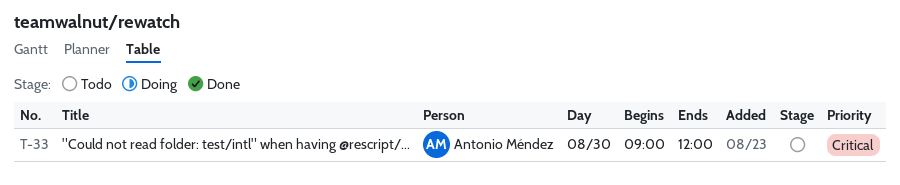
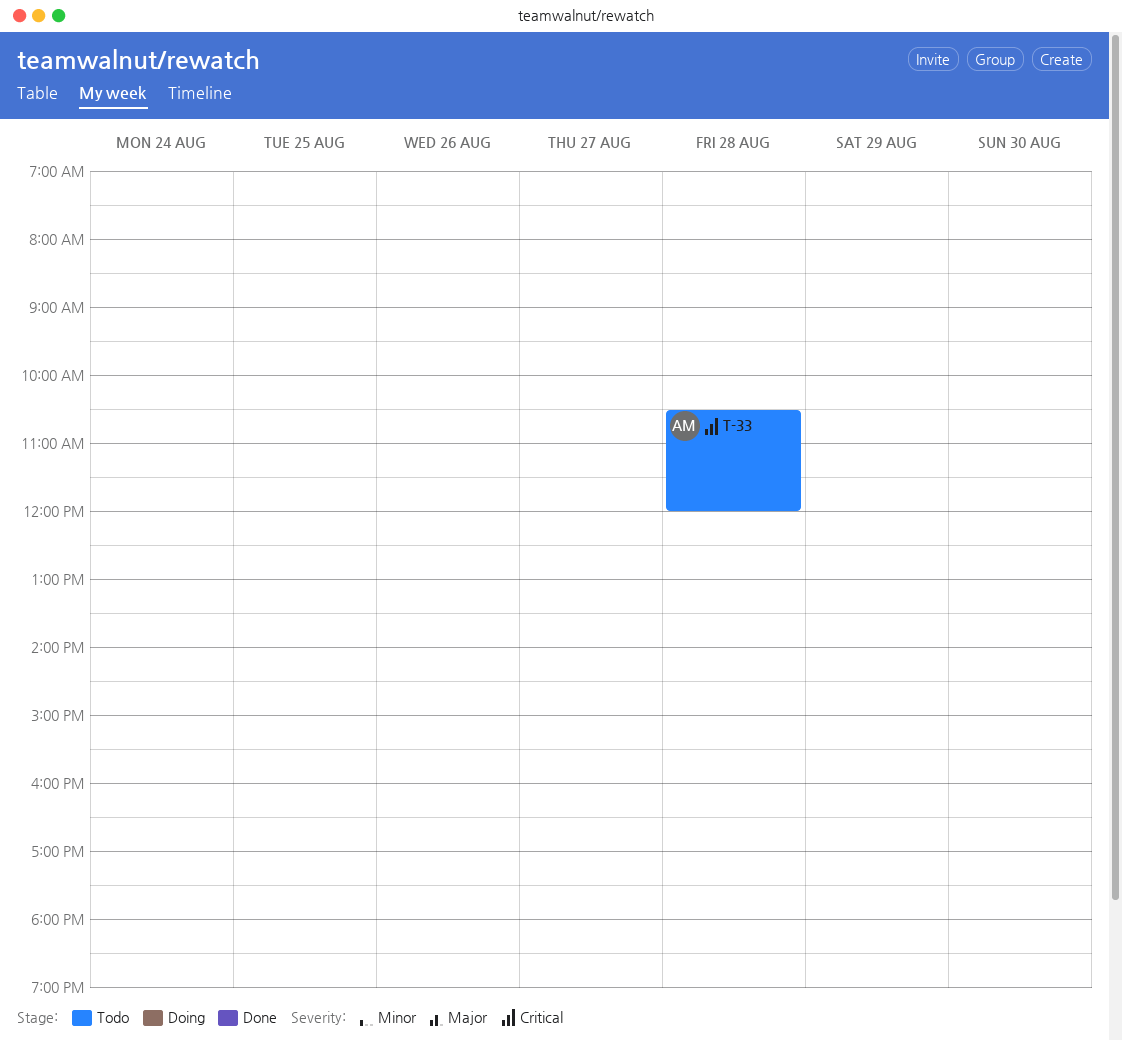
T-33, day: Aug 30 -> Aug 28
T-33, begins: 09:00 -> 10:30

